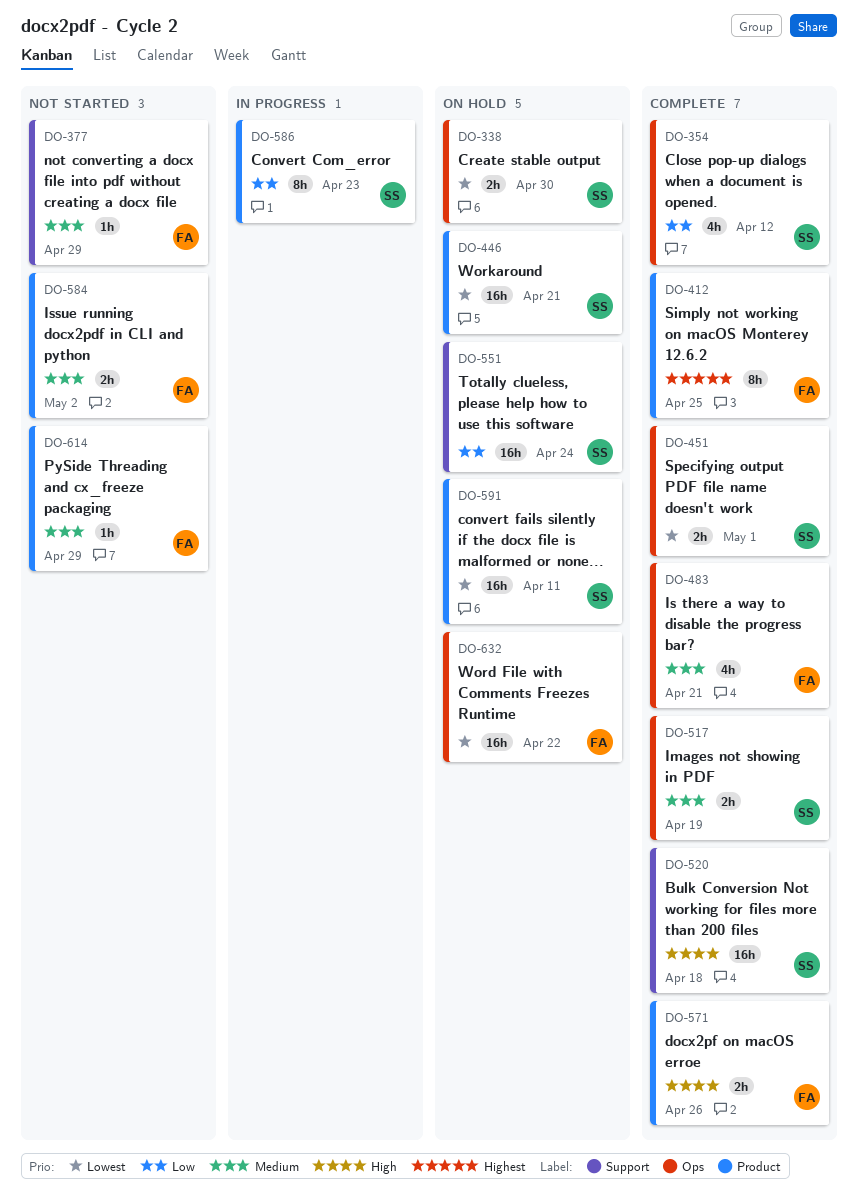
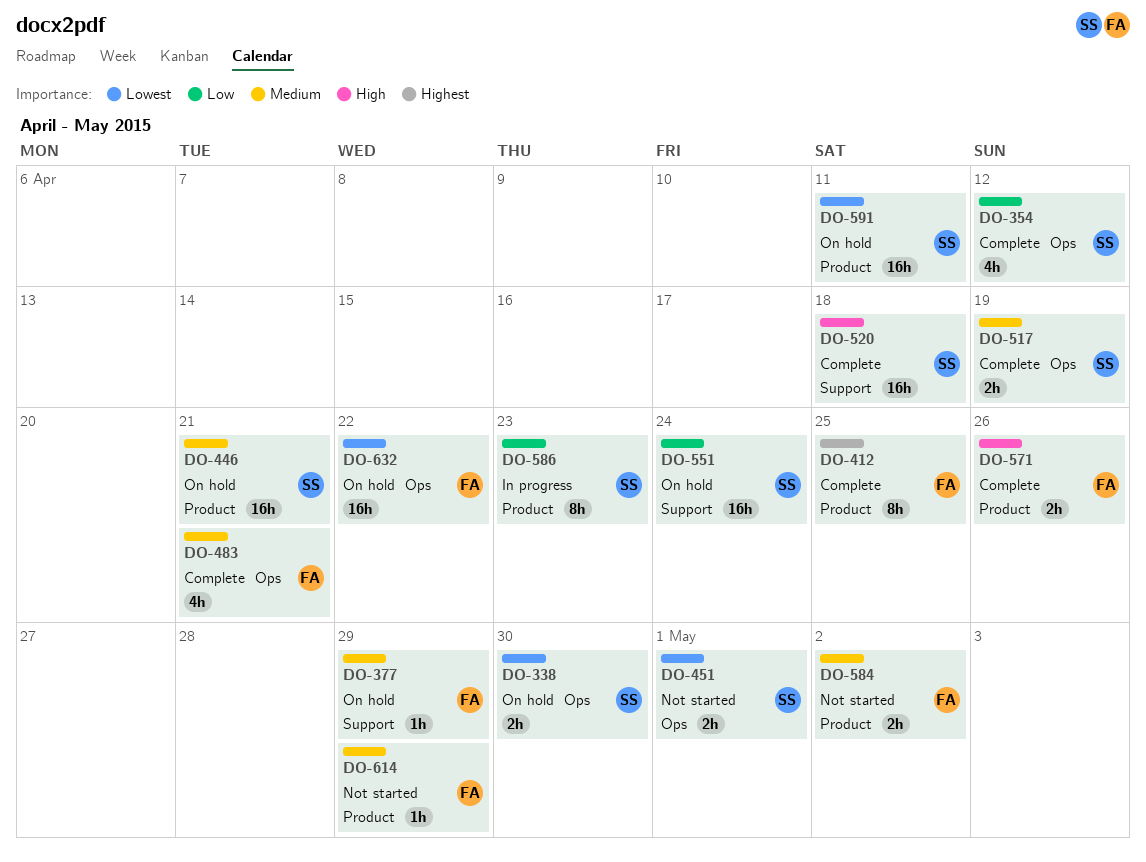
DO-377, status: Not started -> On hold
DO-446, priority: Lowest -> Medium
DO-451, status: Complete -> Not started

